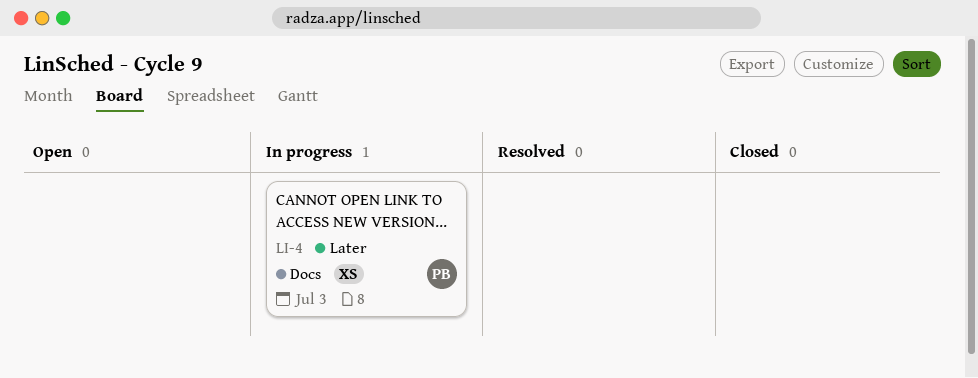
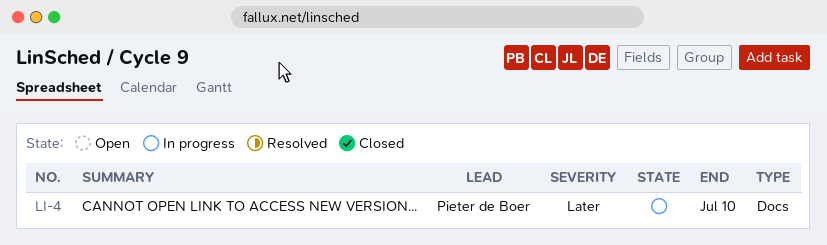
LI-4, due: Jul 3 -> Jul 10

